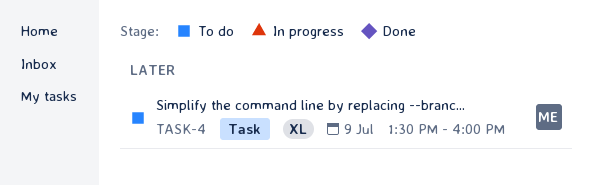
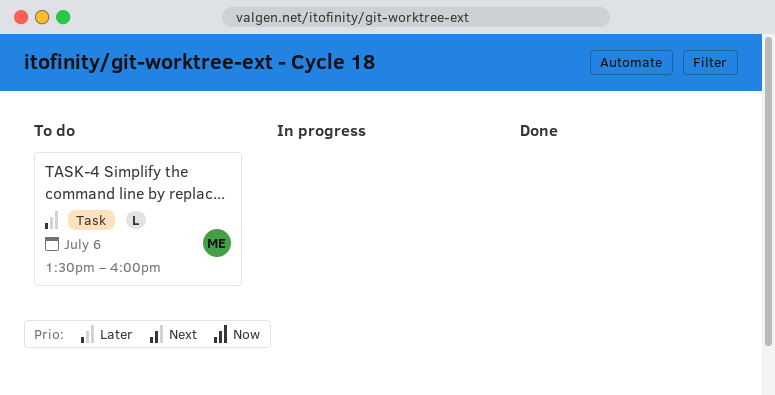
TASK-4, estimate: XL -> L
TASK-4, day: Jul 9 -> Jul 6

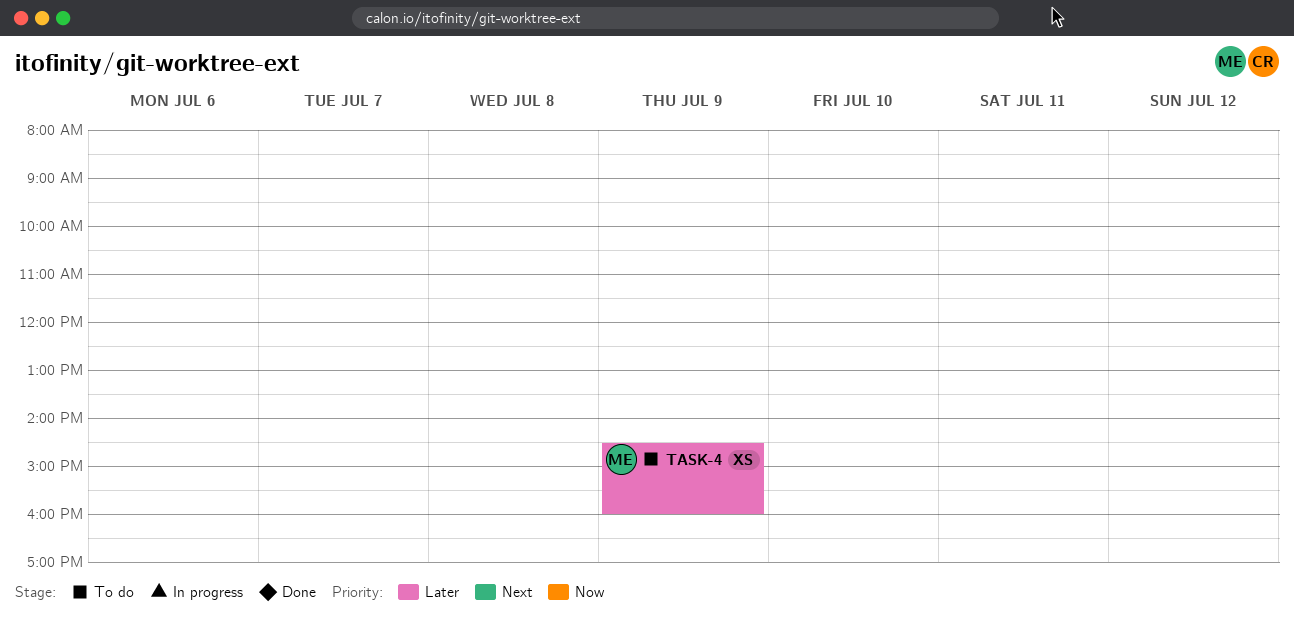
TASK-4, estimate: L -> XS
TASK-4, day: Jul 6 -> Jul 9
TASK-4, begins: 13:30 -> 14:30

